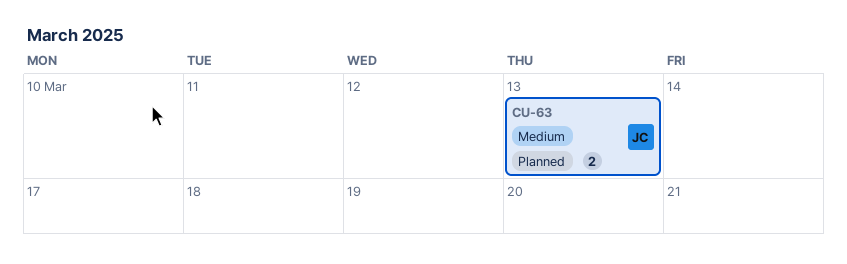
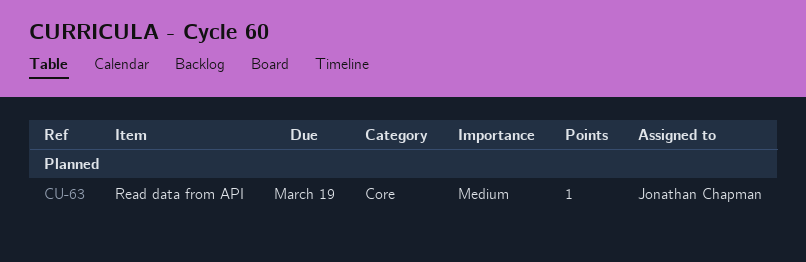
CU-63, estimate: 2 -> 1
CU-63, due: Mar 13 -> Mar 19

